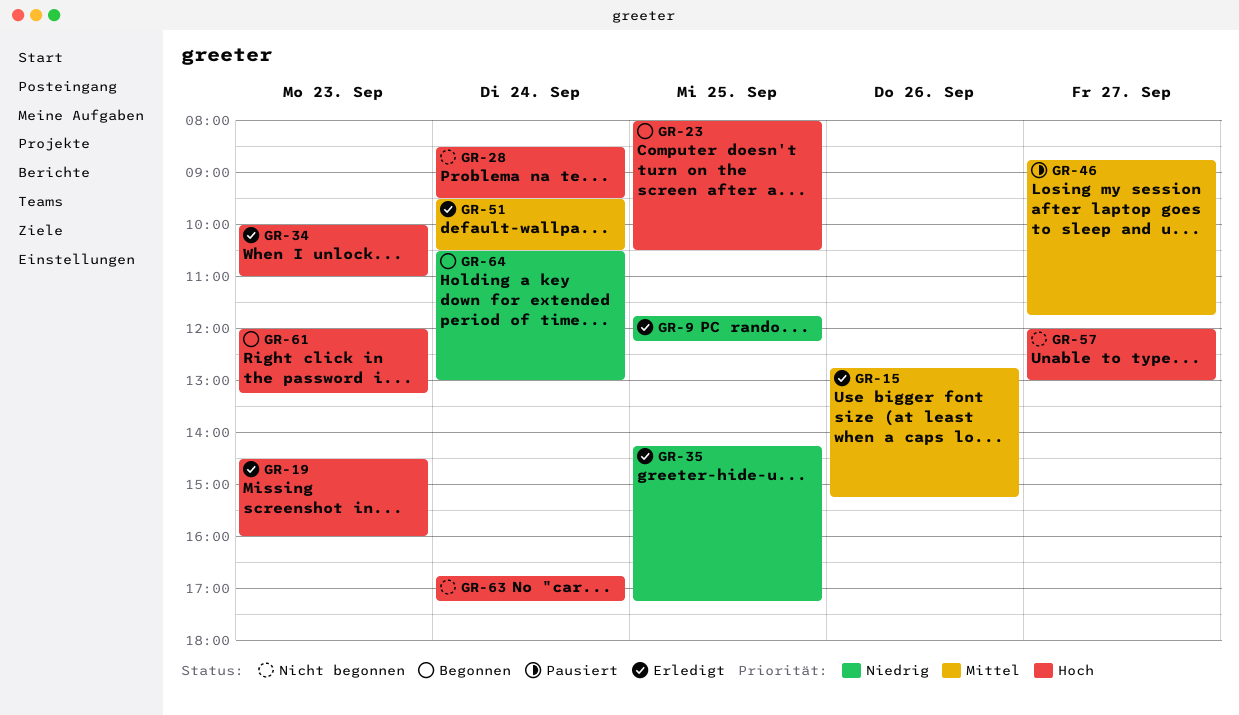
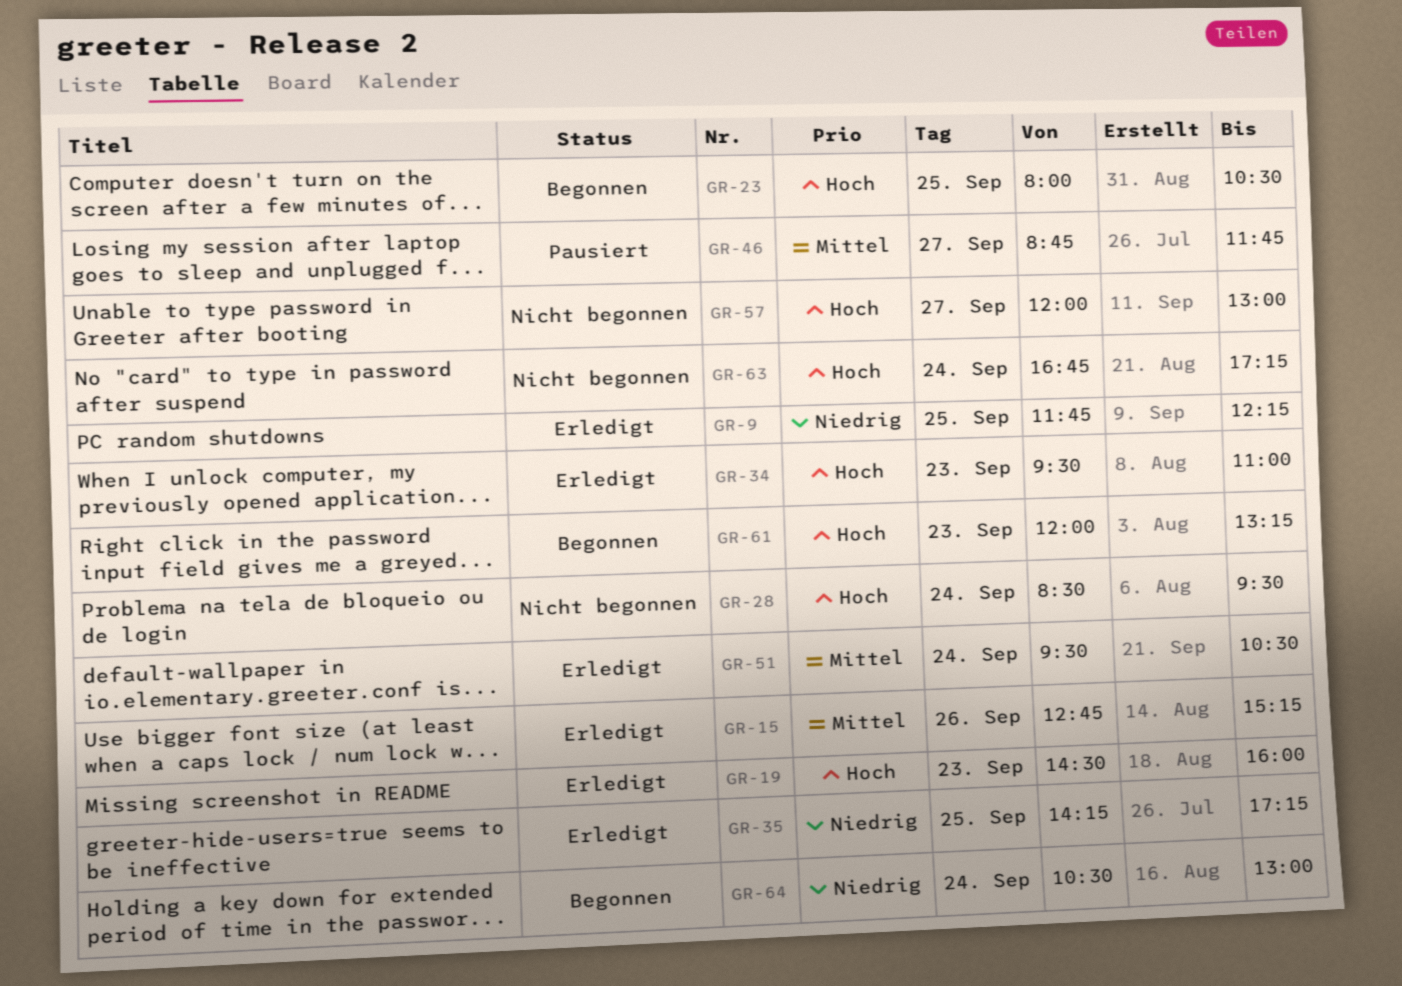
GR-34, begins: 10:00 -> 09:30

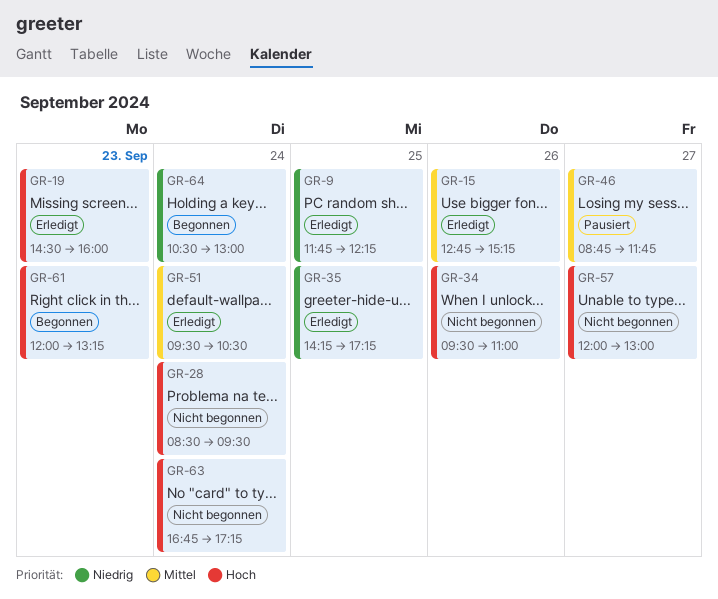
GR-23: present -> none
GR-34, status: Erledigt -> Nicht begonnen
GR-34, day: Sep 23 -> Sep 26

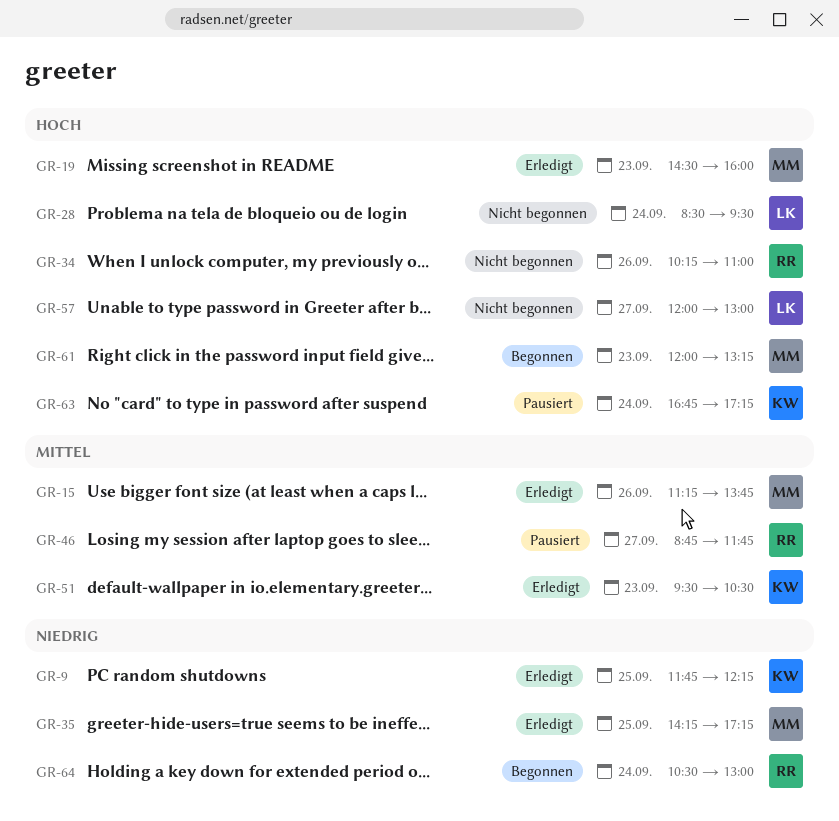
GR-15, begins: 12:45 -> 11:15
GR-15, ends: 15:15 -> 13:45
GR-34, begins: 09:30 -> 10:15
GR-51, day: Sep 24 -> Sep 23
GR-63, status: Nicht begonnen -> Pausiert

